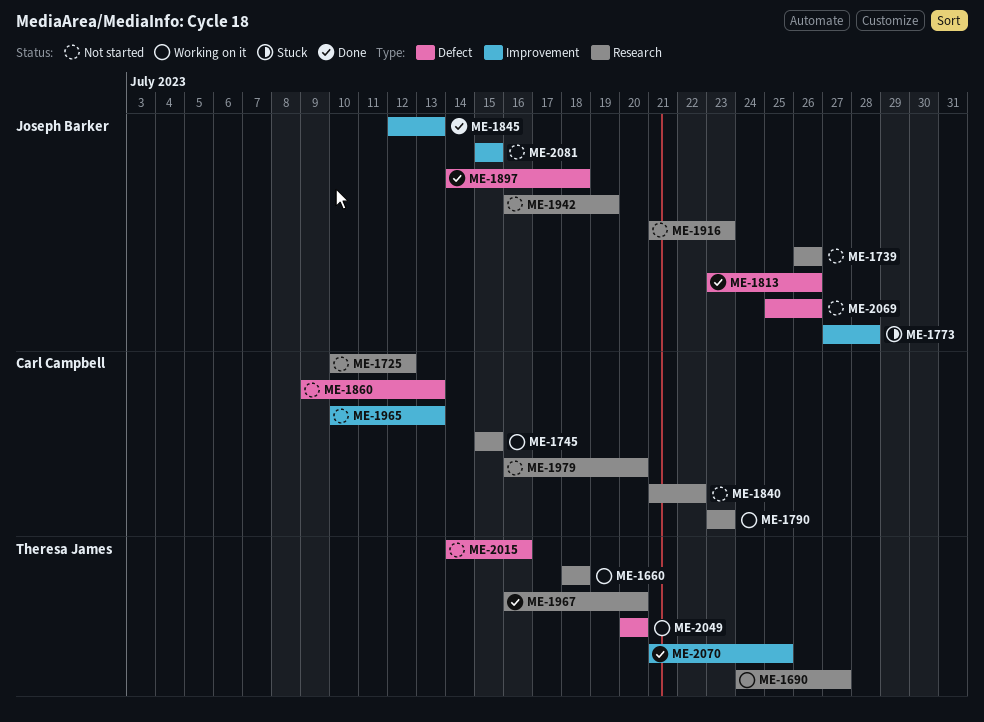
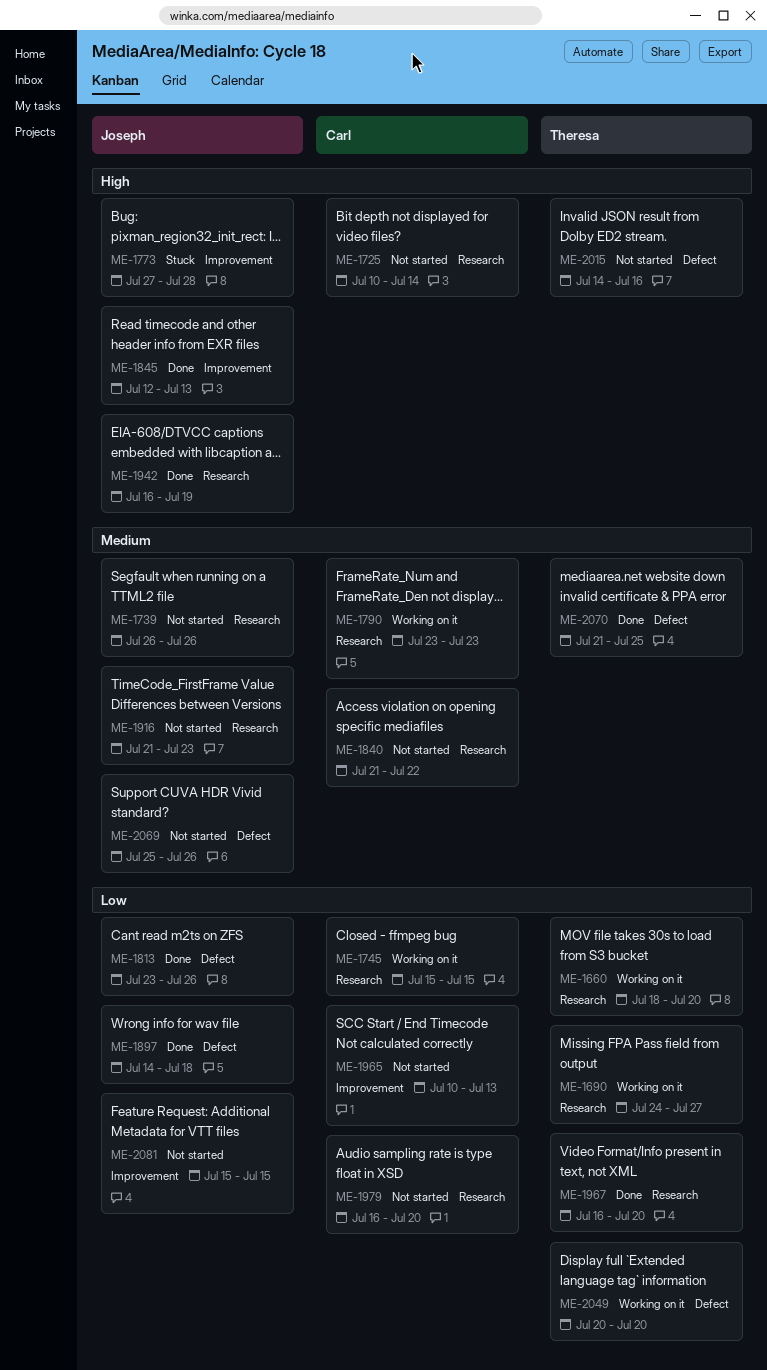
ME-1660, due: Jul 18 -> Jul 20
ME-1725, due: Jul 12 -> Jul 14
ME-1860: present -> none
ME-1942, status: Not started -> Done
ME-2070, label: Improvement -> Defect

